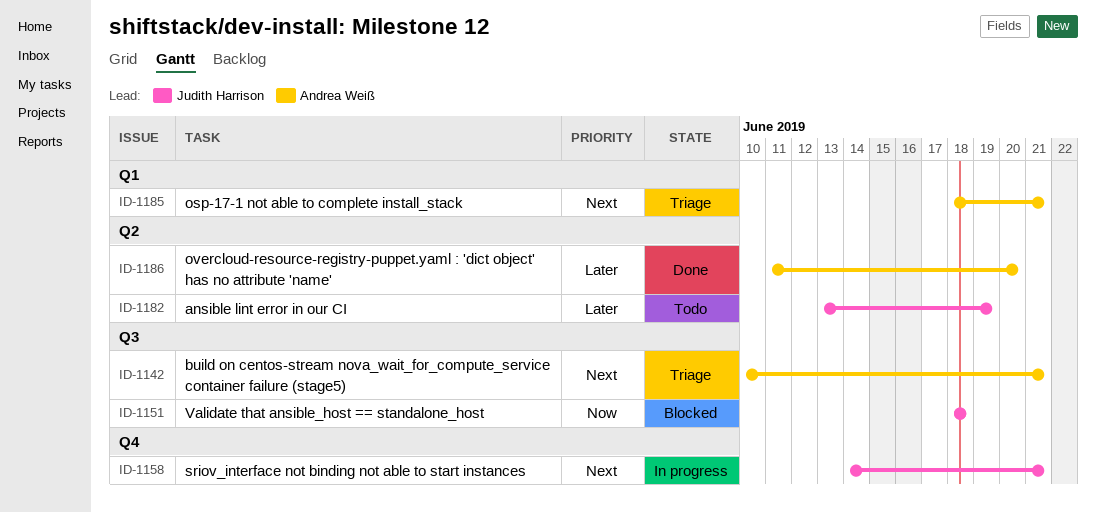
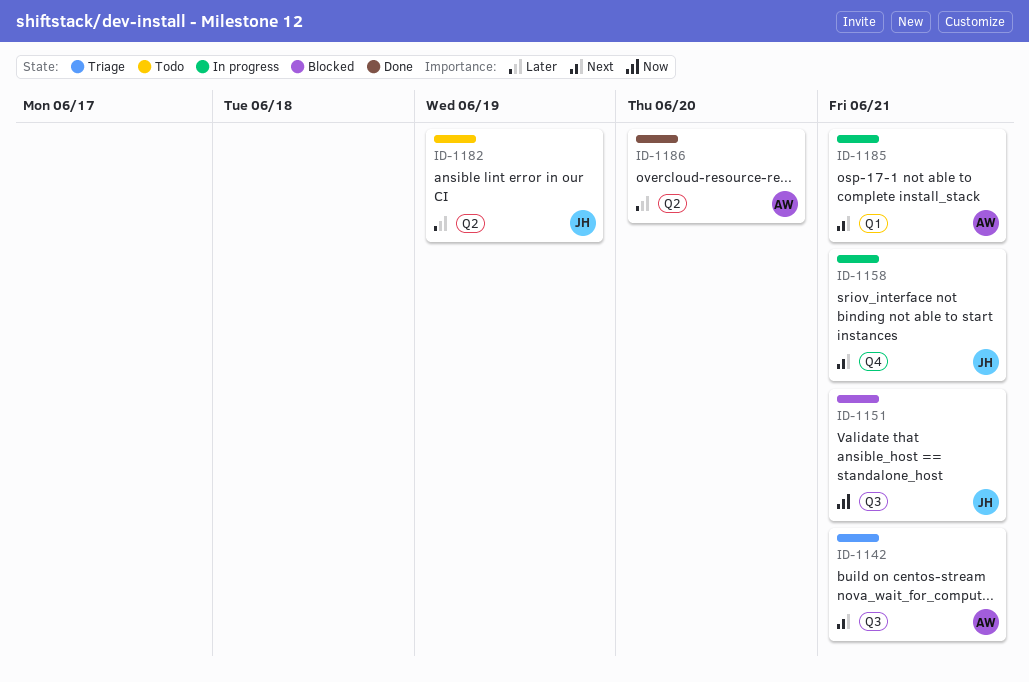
ID-1151, due: Jun 18 -> Jun 21
ID-1185, status: Triage -> In progress

